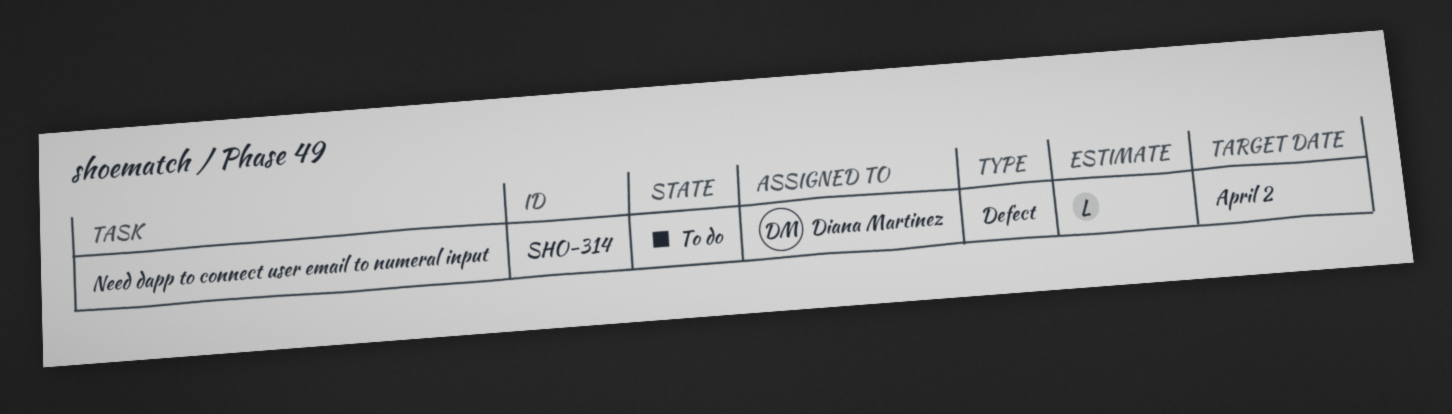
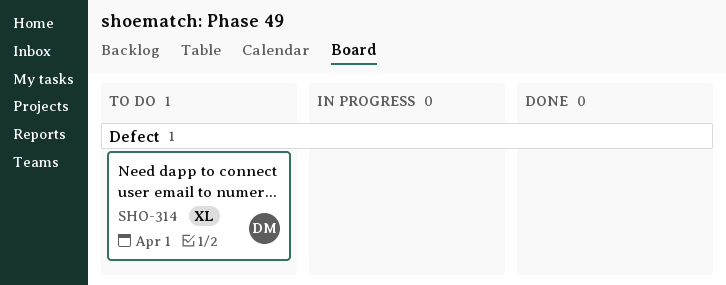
SHO-314, estimate: L -> XL
SHO-314, due: Apr 2 -> Apr 1

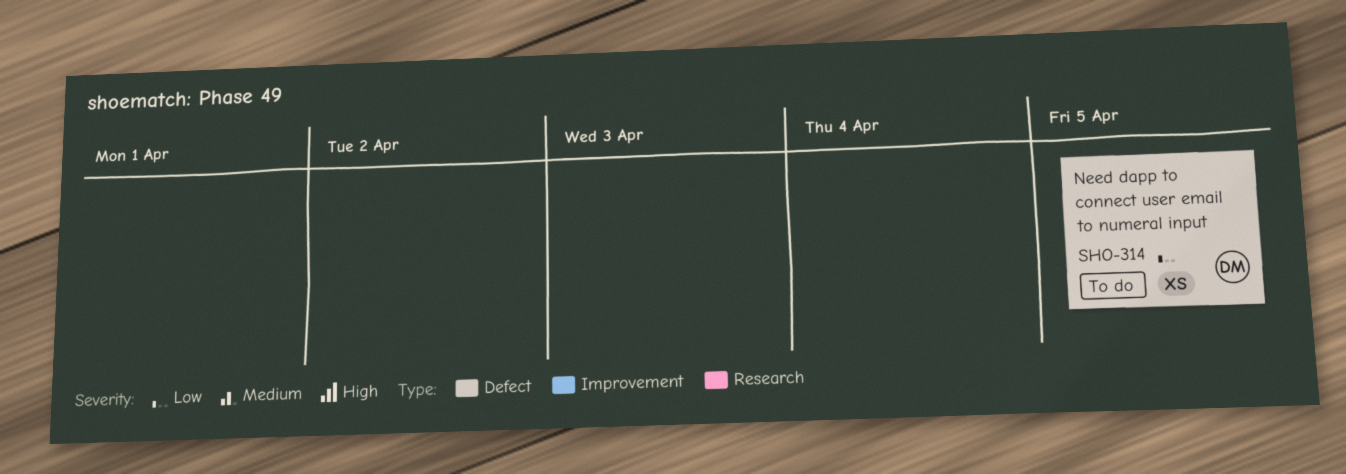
SHO-314, estimate: XL -> XS
SHO-314, due: Apr 1 -> Apr 5

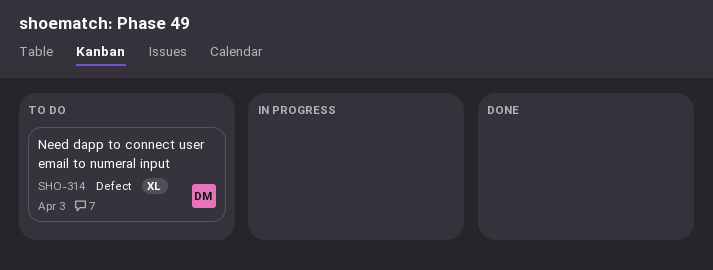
SHO-314, estimate: XS -> XL
SHO-314, due: Apr 5 -> Apr 3

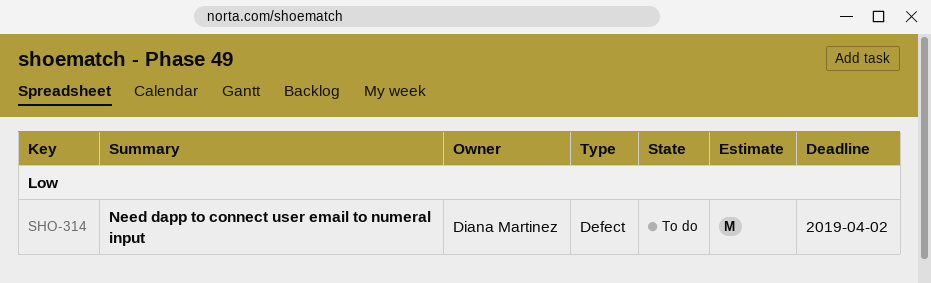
SHO-314, estimate: XL -> M
SHO-314, due: Apr 3 -> Apr 2

